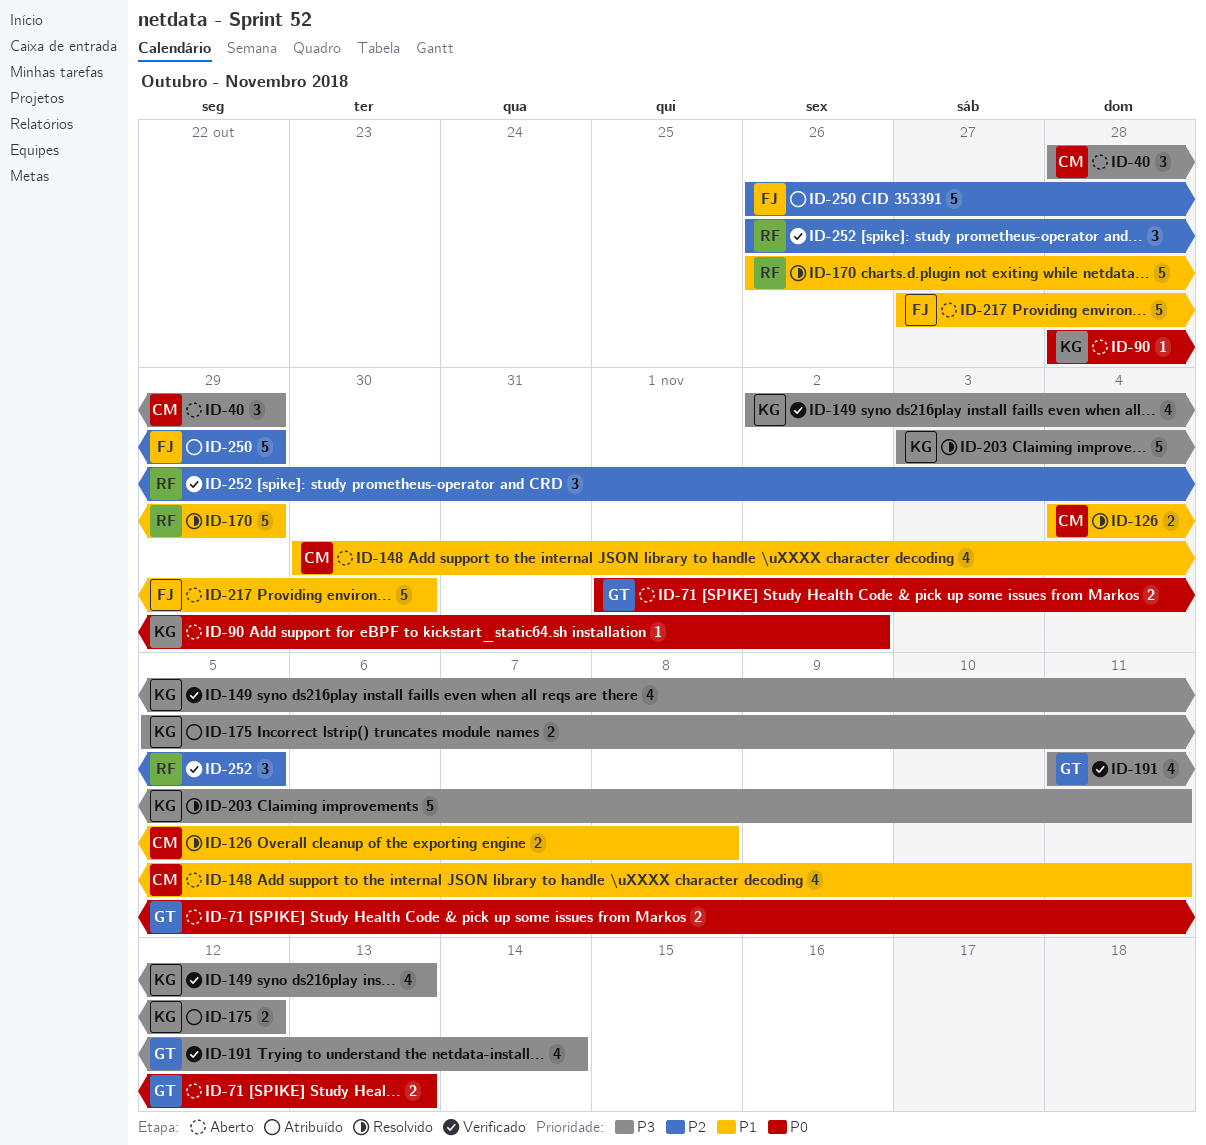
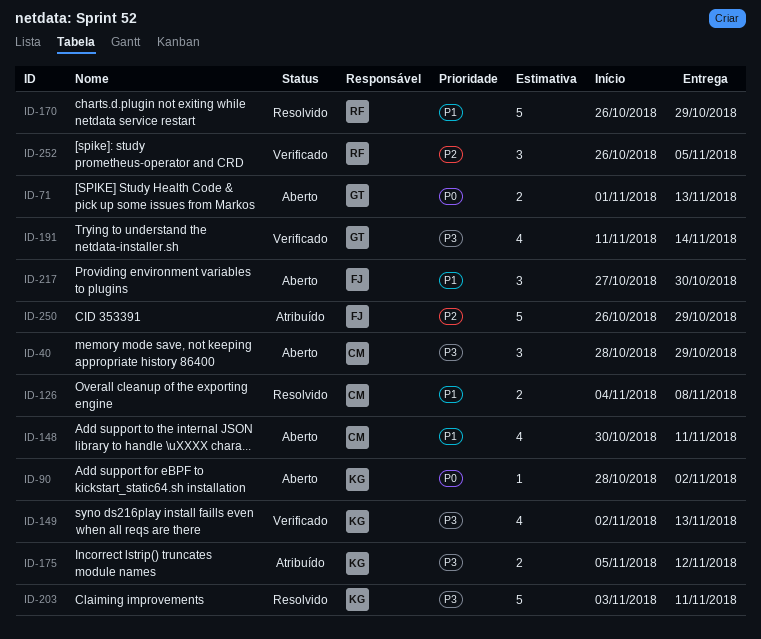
ID-217, estimate: 5 -> 3

